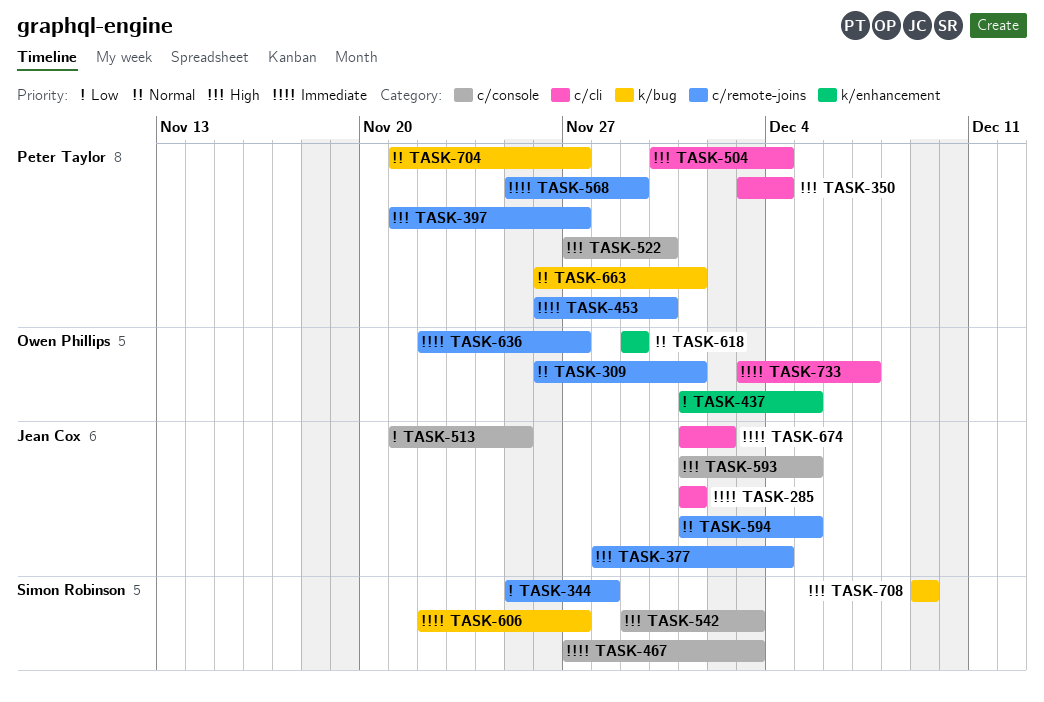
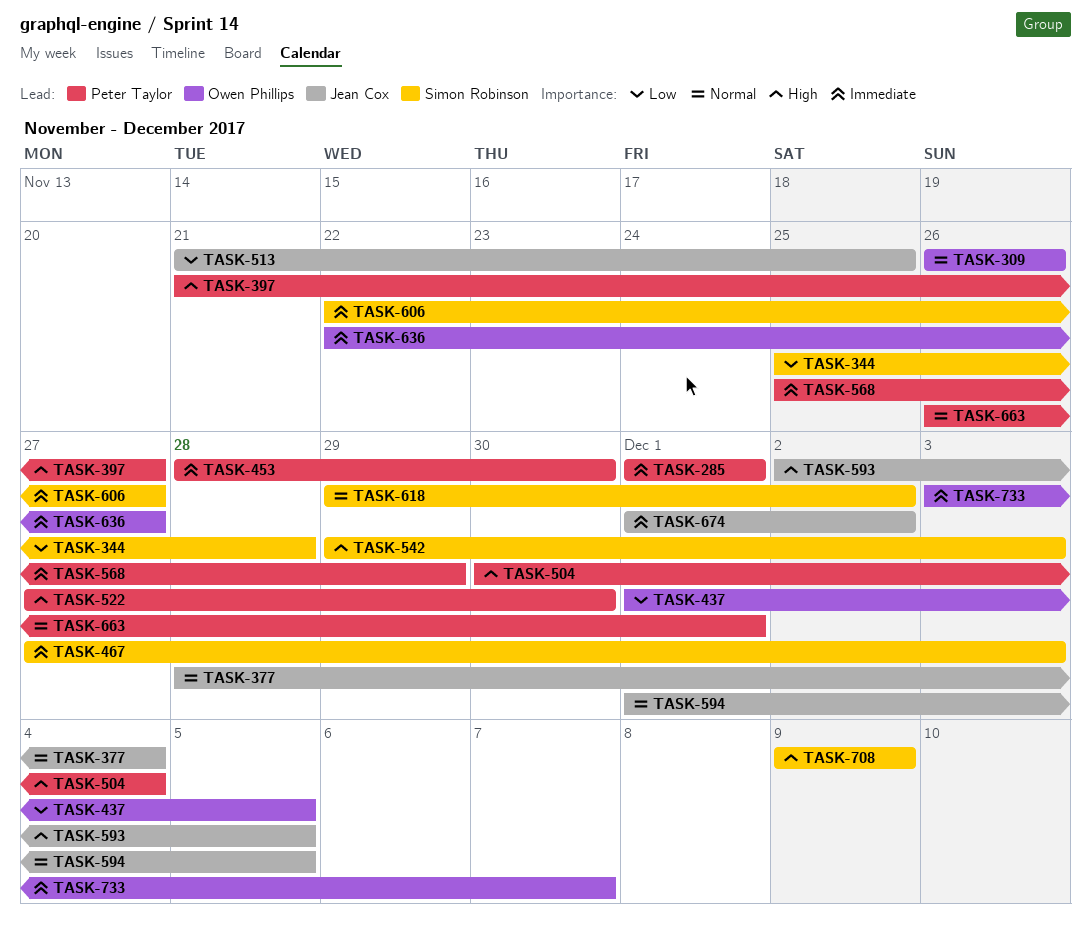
TASK-285, owner: Jean Cox -> Peter Taylor
TASK-309, due: Dec 1 -> Nov 26
TASK-350: present -> none
TASK-377, priority: High -> Normal
TASK-453, start: Nov 26 -> Nov 28
TASK-593, start: Dec 1 -> Dec 2
TASK-618, owner: Owen Phillips -> Simon Robinson
TASK-618, due: Nov 29 -> Dec 2
TASK-704: present -> none

